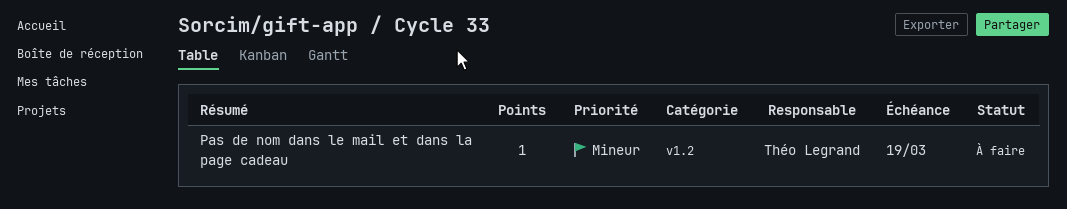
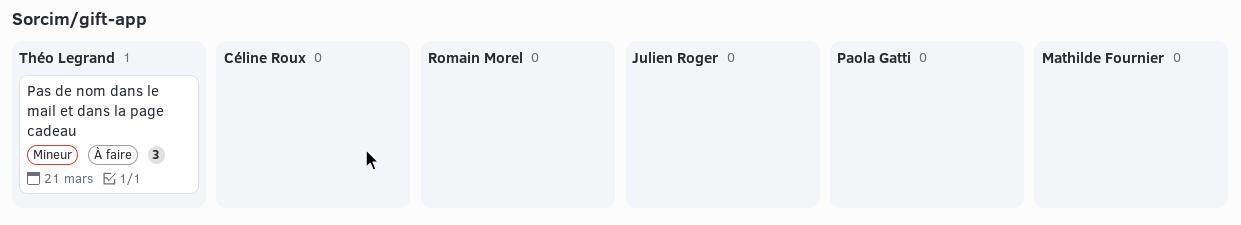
Pas de nom dans le mail et dans la page cadeau, estimate: 1 -> 3
Pas de nom dans le mail et dans la page cadeau, due: Mar 19 -> Mar 21

